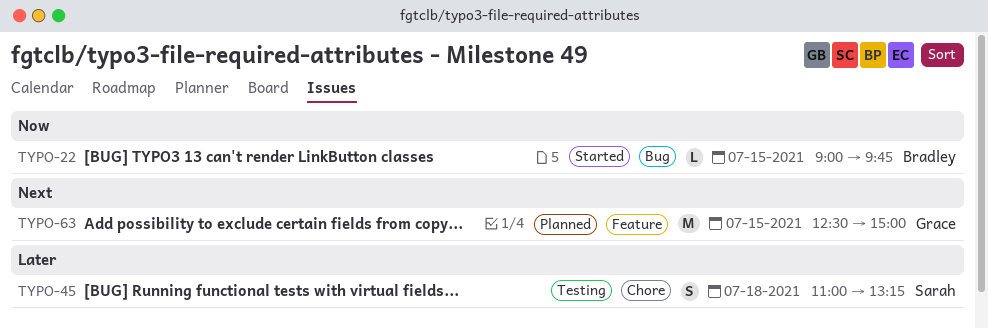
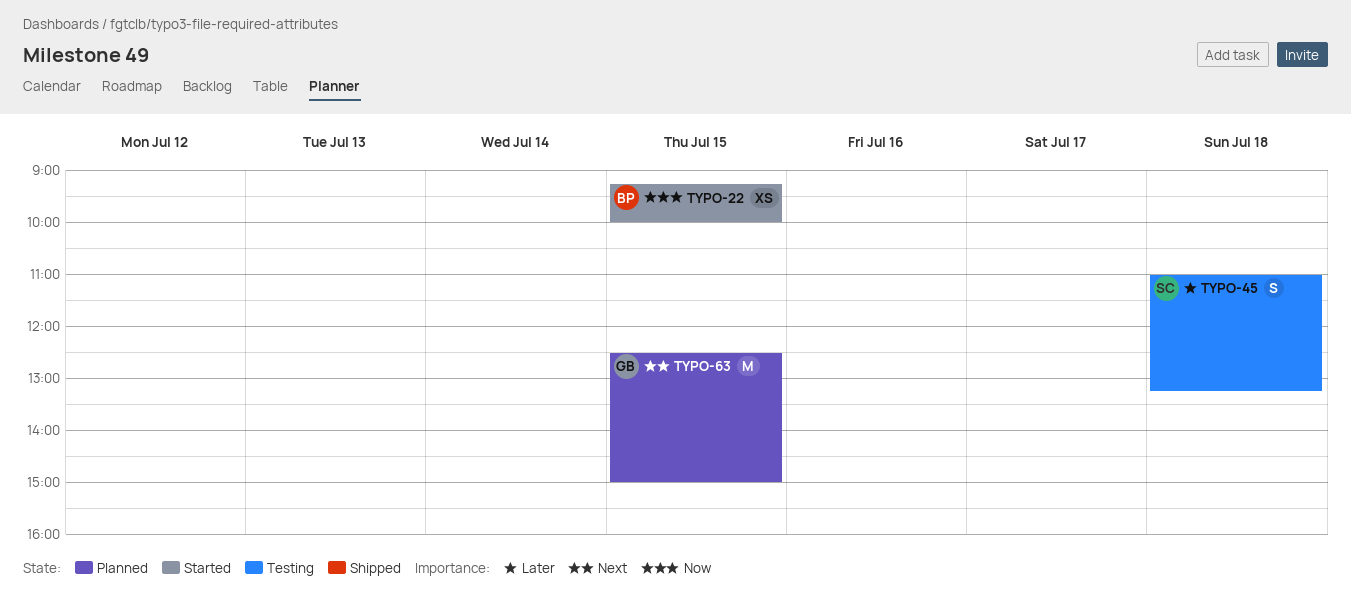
TYPO-22, estimate: L -> XS
TYPO-22, begins: 09:00 -> 09:15
TYPO-22, ends: 09:45 -> 10:00

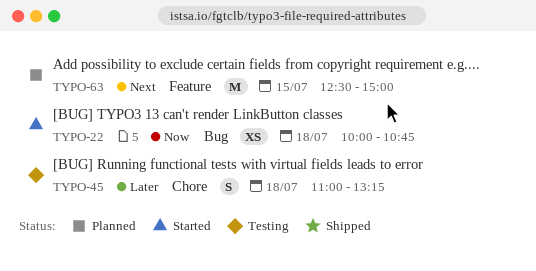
TYPO-22, day: Jul 15 -> Jul 18
TYPO-22, begins: 09:15 -> 10:00
TYPO-22, ends: 10:00 -> 10:45

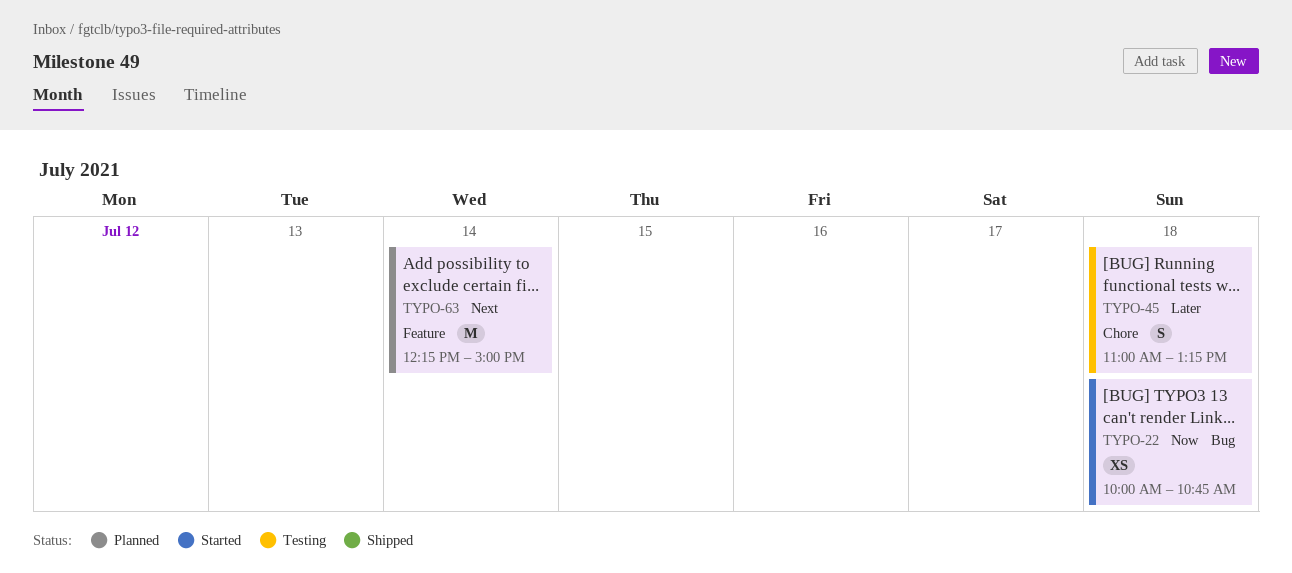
TYPO-63, day: Jul 15 -> Jul 14
TYPO-63, begins: 12:30 -> 12:15

